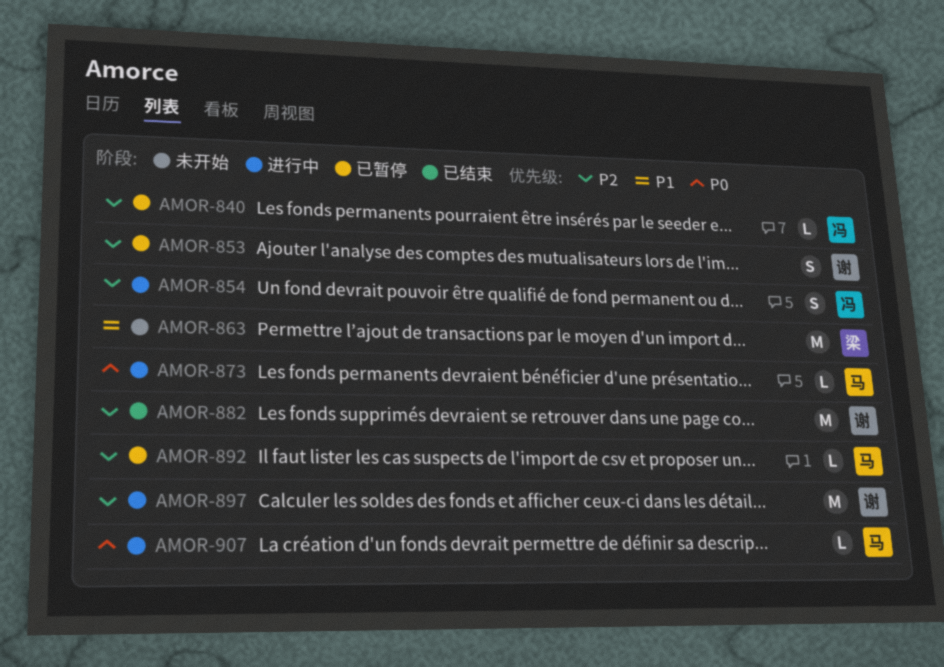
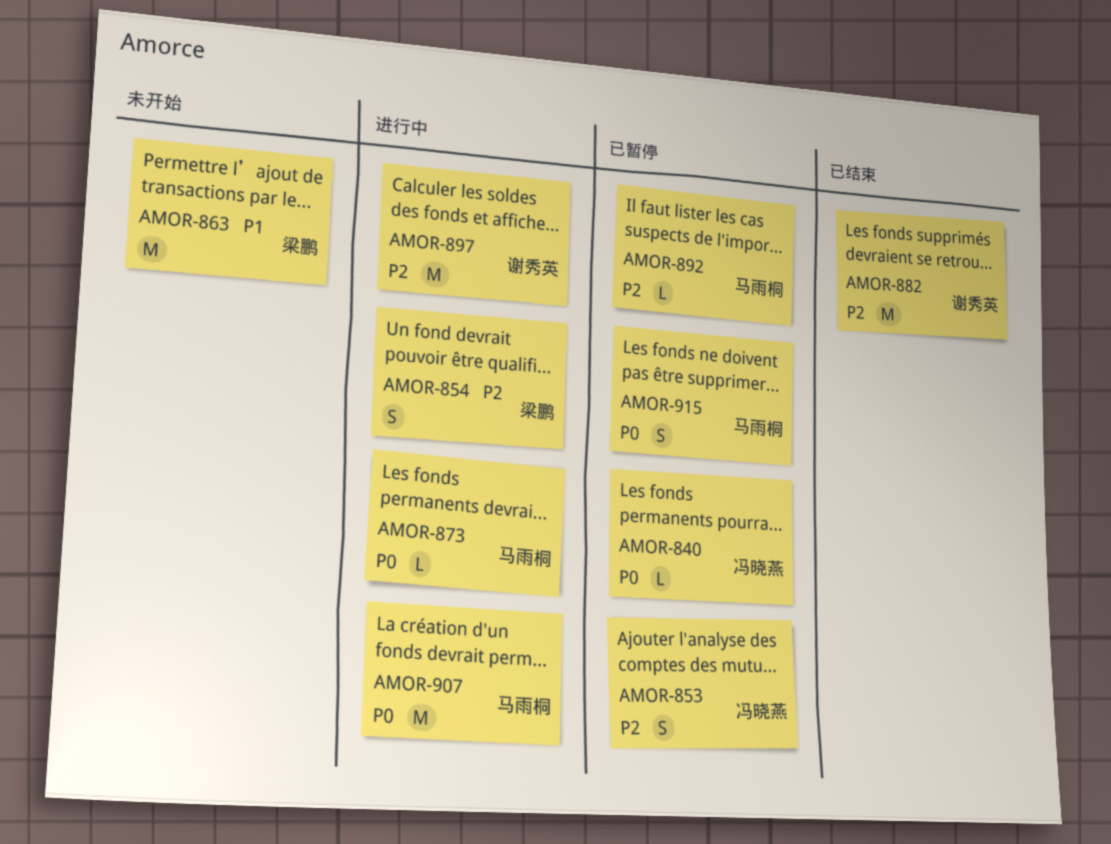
AMOR-840, priority: P2 -> P0
AMOR-853, owner: 谢秀英 -> 冯晓燕
AMOR-854, owner: 冯晓燕 -> 梁鹏
AMOR-907, estimate: L -> M
AMOR-915: none -> present

